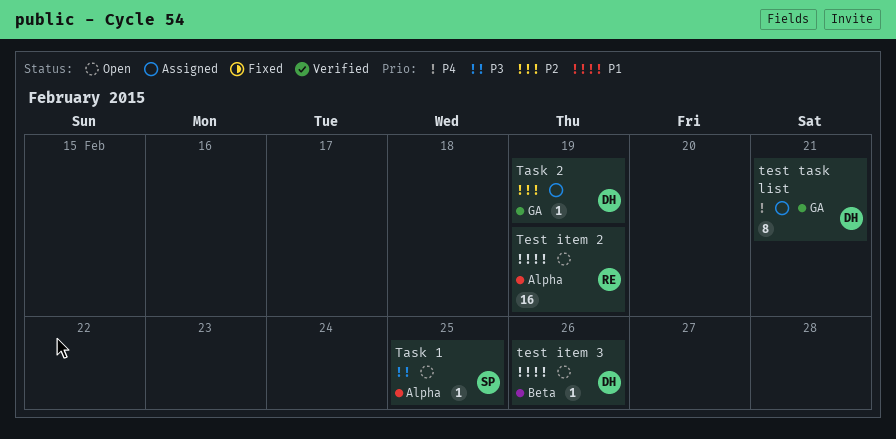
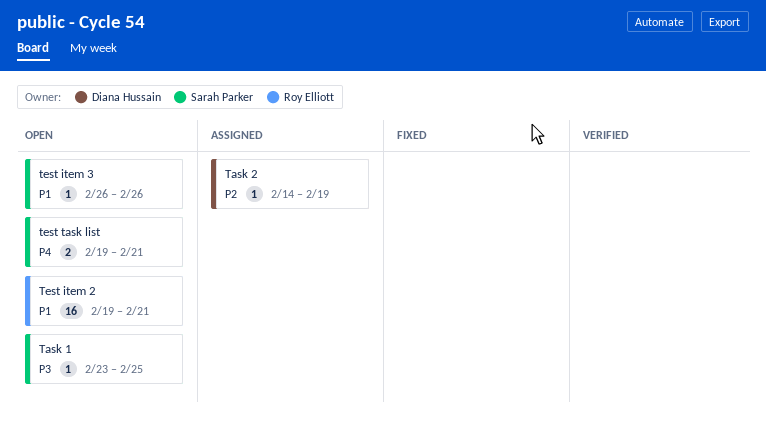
Test item 2, due: Feb 19 -> Feb 21
test item 3, owner: Diana Hussain -> Sarah Parker
test task list, status: Assigned -> Open
test task list, owner: Diana Hussain -> Sarah Parker
test task list, estimate: 8 -> 2

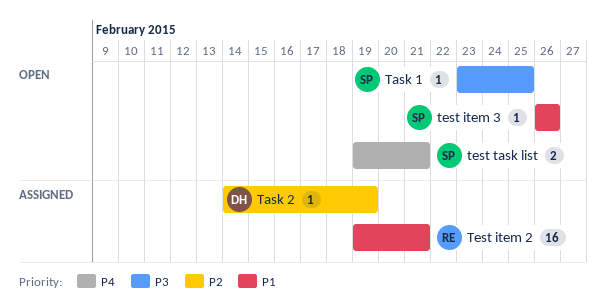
Test item 2, status: Open -> Assigned

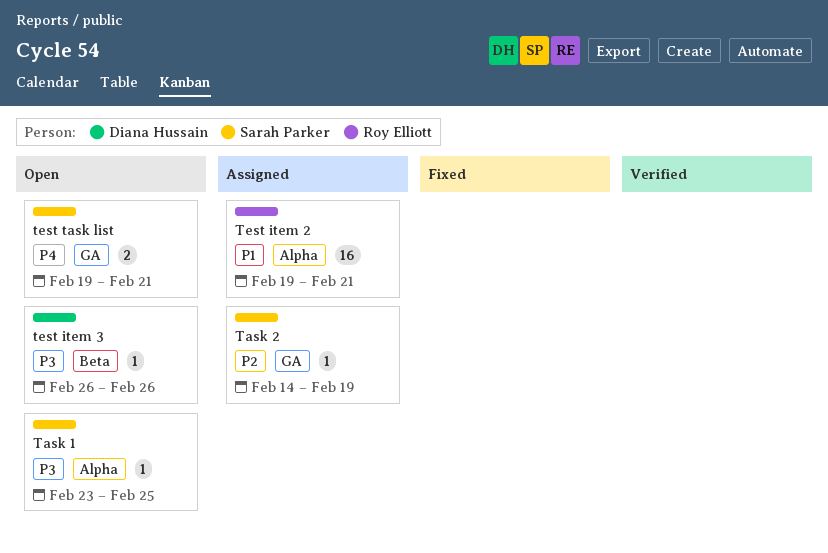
Task 2, owner: Diana Hussain -> Sarah Parker
test item 3, owner: Sarah Parker -> Diana Hussain
test item 3, priority: P1 -> P3

